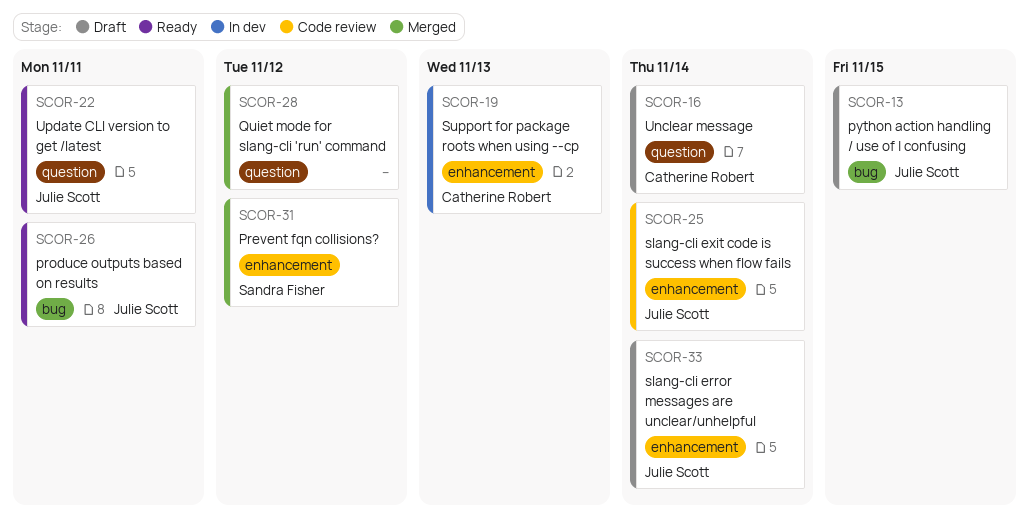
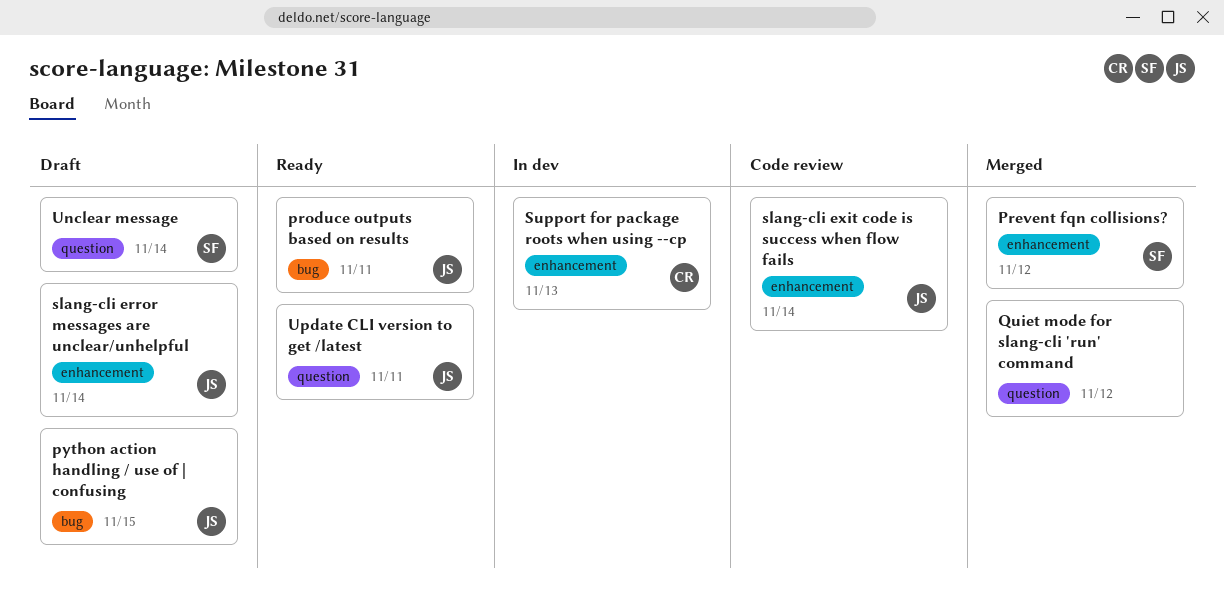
Unclear message, owner: Catherine Robert -> Sandra Fisher

